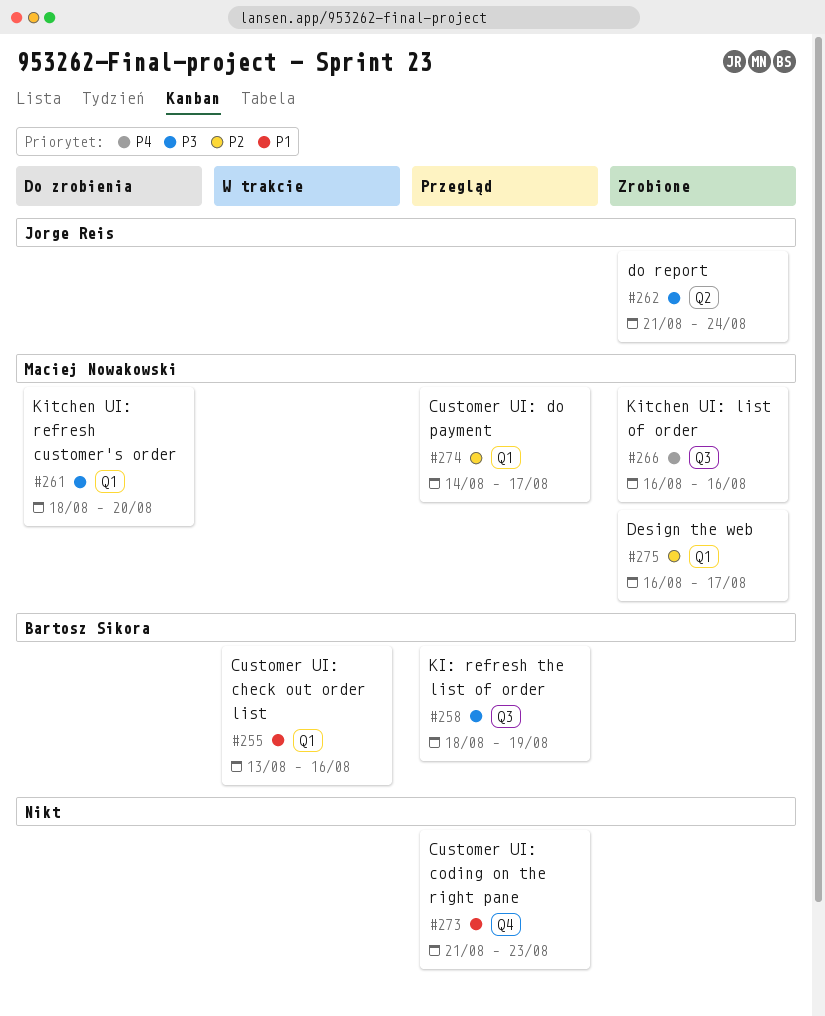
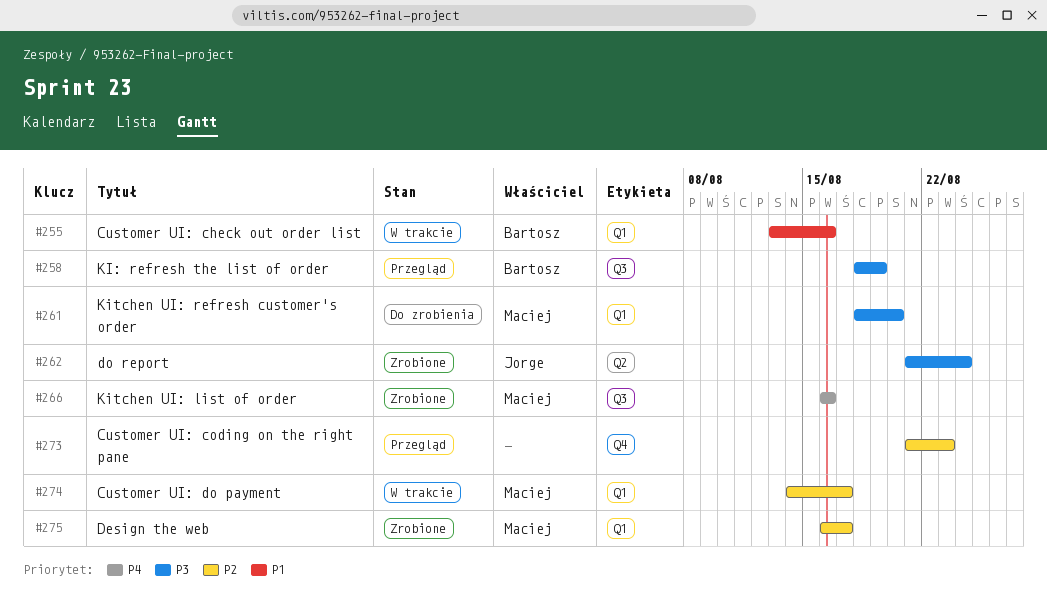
#273, priority: P1 -> P2
#274, status: Przegląd -> W trakcie

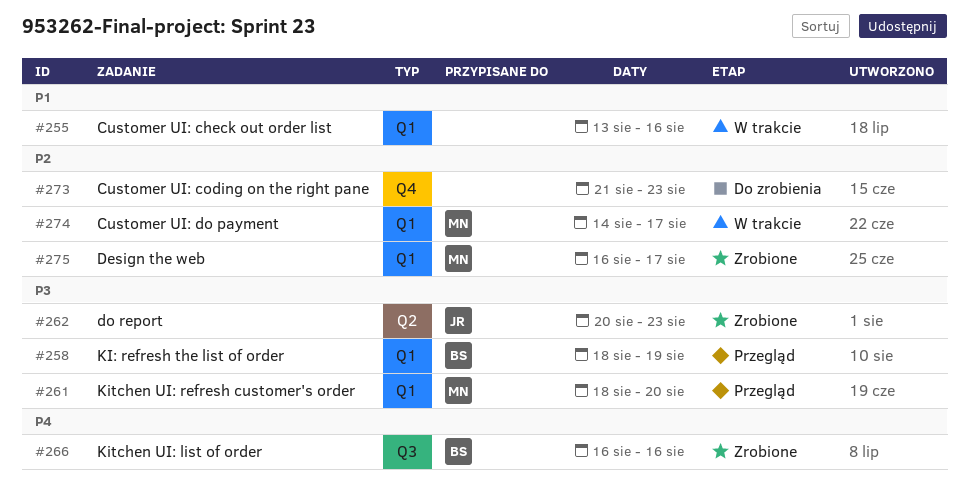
#255, owner: Bartosz -> none
#258, label: Q3 -> Q1
#261, status: Do zrobienia -> Przegląd
#262, start: Aug 21 -> Aug 20
#262, due: Aug 24 -> Aug 23
#266, owner: Maciej -> Bartosz
#273, status: Przegląd -> Do zrobienia

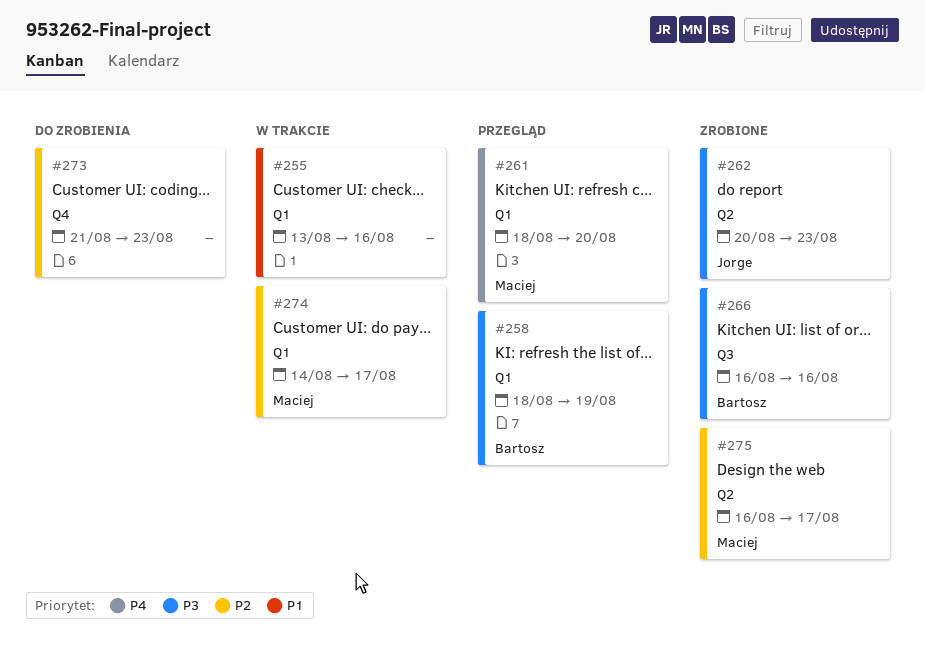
#261, priority: P3 -> P4
#266, priority: P4 -> P3
#275, label: Q1 -> Q2

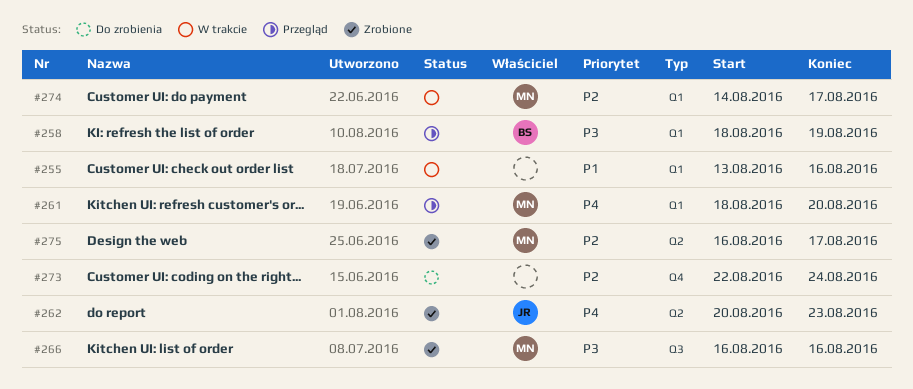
#262, priority: P3 -> P4
#266, owner: Bartosz -> Maciej
#273, start: Aug 21 -> Aug 22
#273, due: Aug 23 -> Aug 24

